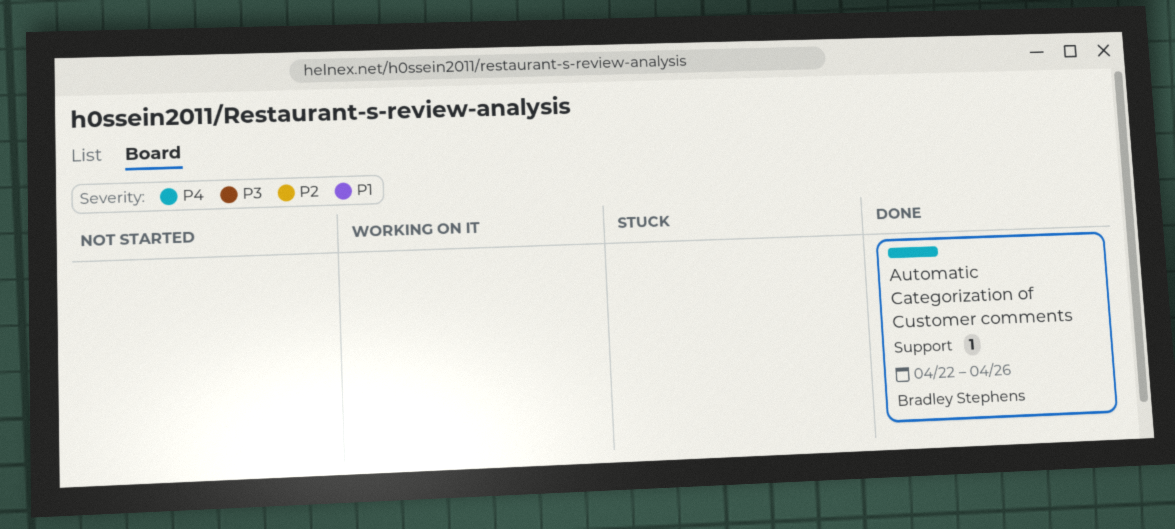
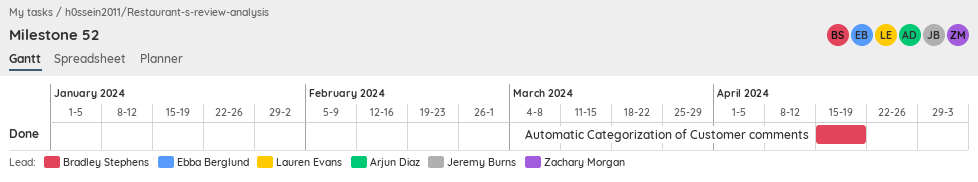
Automatic Categorization of Customer comments, start: Apr 22 -> Apr 15
Automatic Categorization of Customer comments, due: Apr 26 -> Apr 19

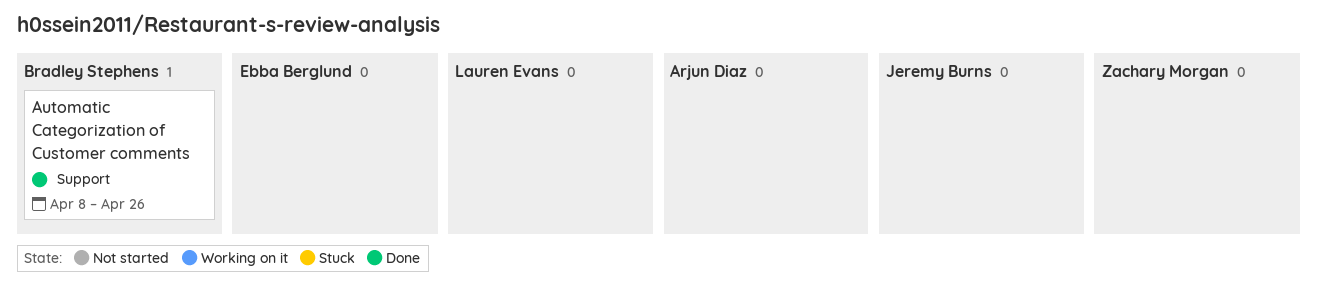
Automatic Categorization of Customer comments, start: Apr 15 -> Apr 8
Automatic Categorization of Customer comments, due: Apr 19 -> Apr 26

